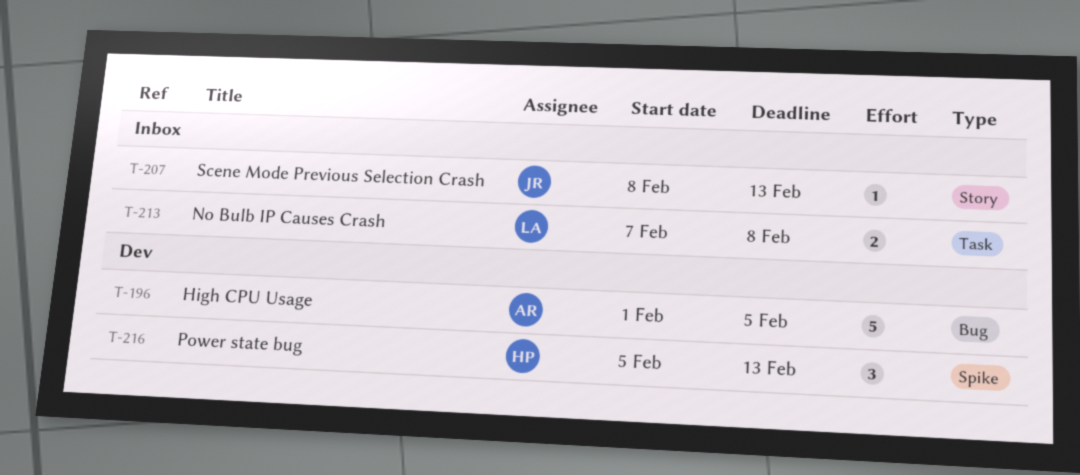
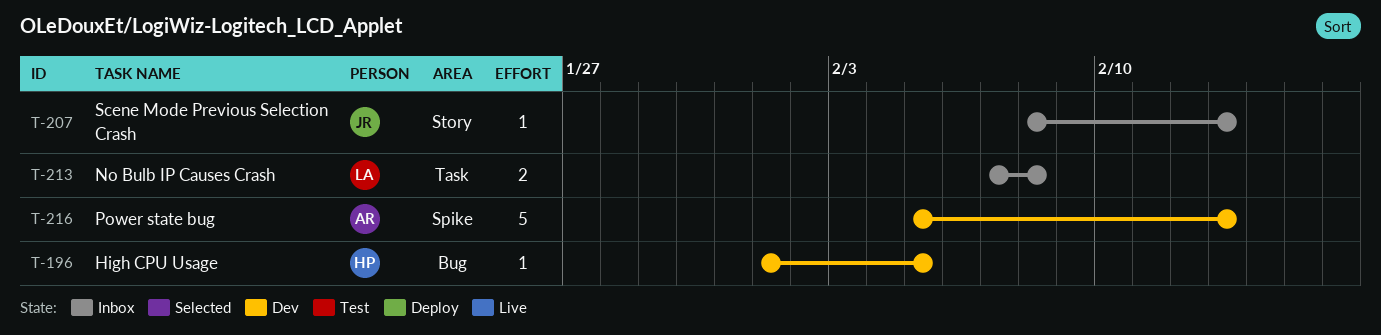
T-196, owner: AR -> HP
T-196, estimate: 5 -> 1
T-216, owner: HP -> AR
T-216, estimate: 3 -> 5

